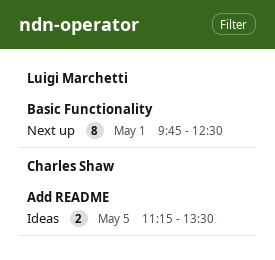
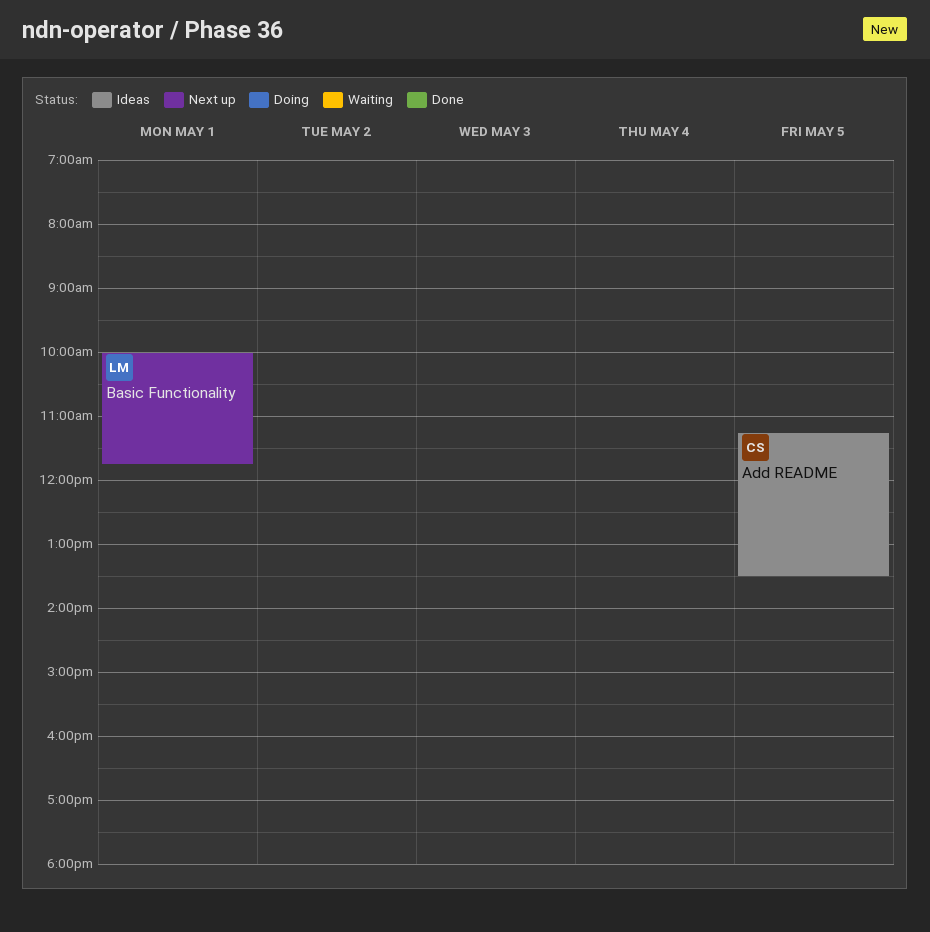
Basic Functionality, begins: 09:45 -> 10:00
Basic Functionality, ends: 12:30 -> 11:45

